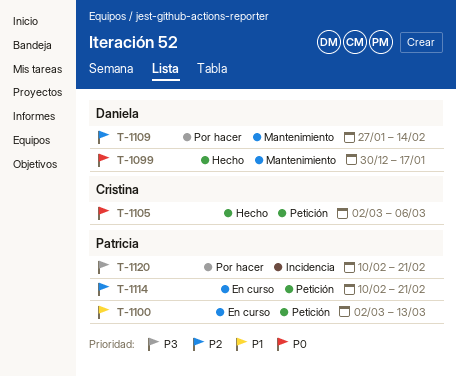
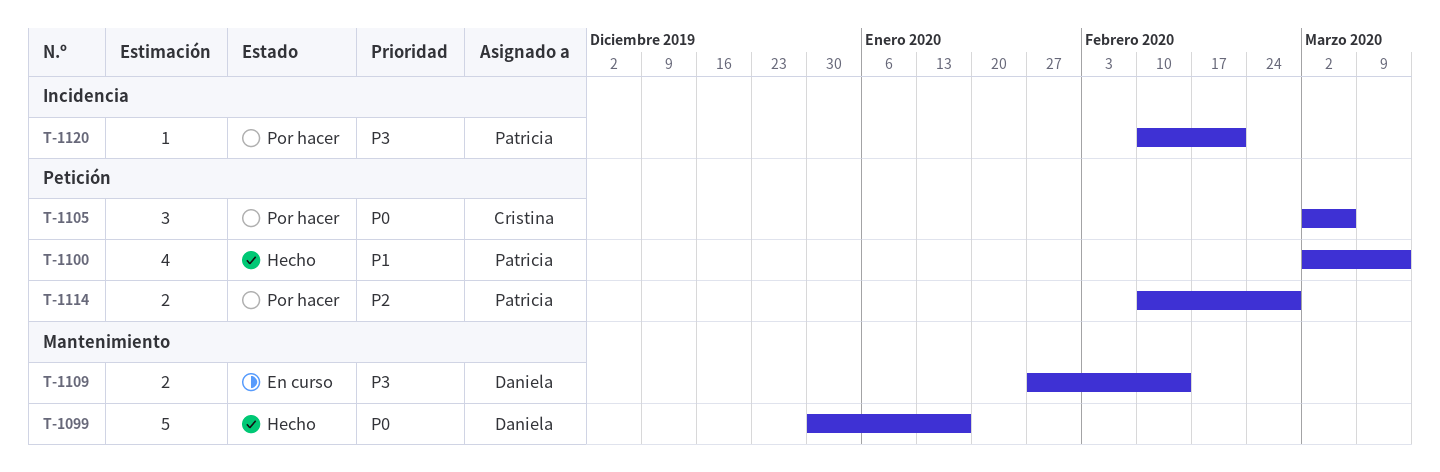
T-1100, status: En curso -> Hecho
T-1105, status: Hecho -> Por hacer
T-1109, status: Por hacer -> En curso
T-1109, priority: P2 -> P3
T-1114, status: En curso -> Por hacer
T-1114, due: Feb 21 -> Feb 28

